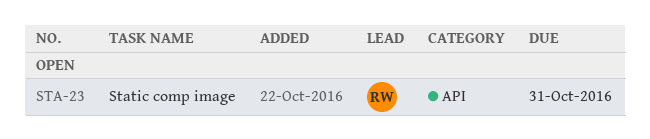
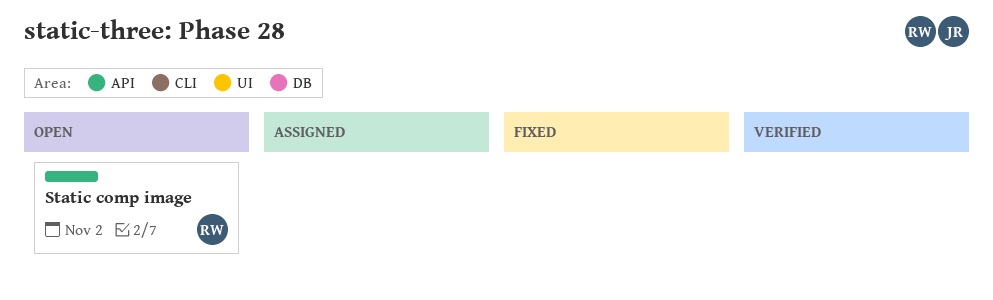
Static comp image, due: Oct 31 -> Nov 2

